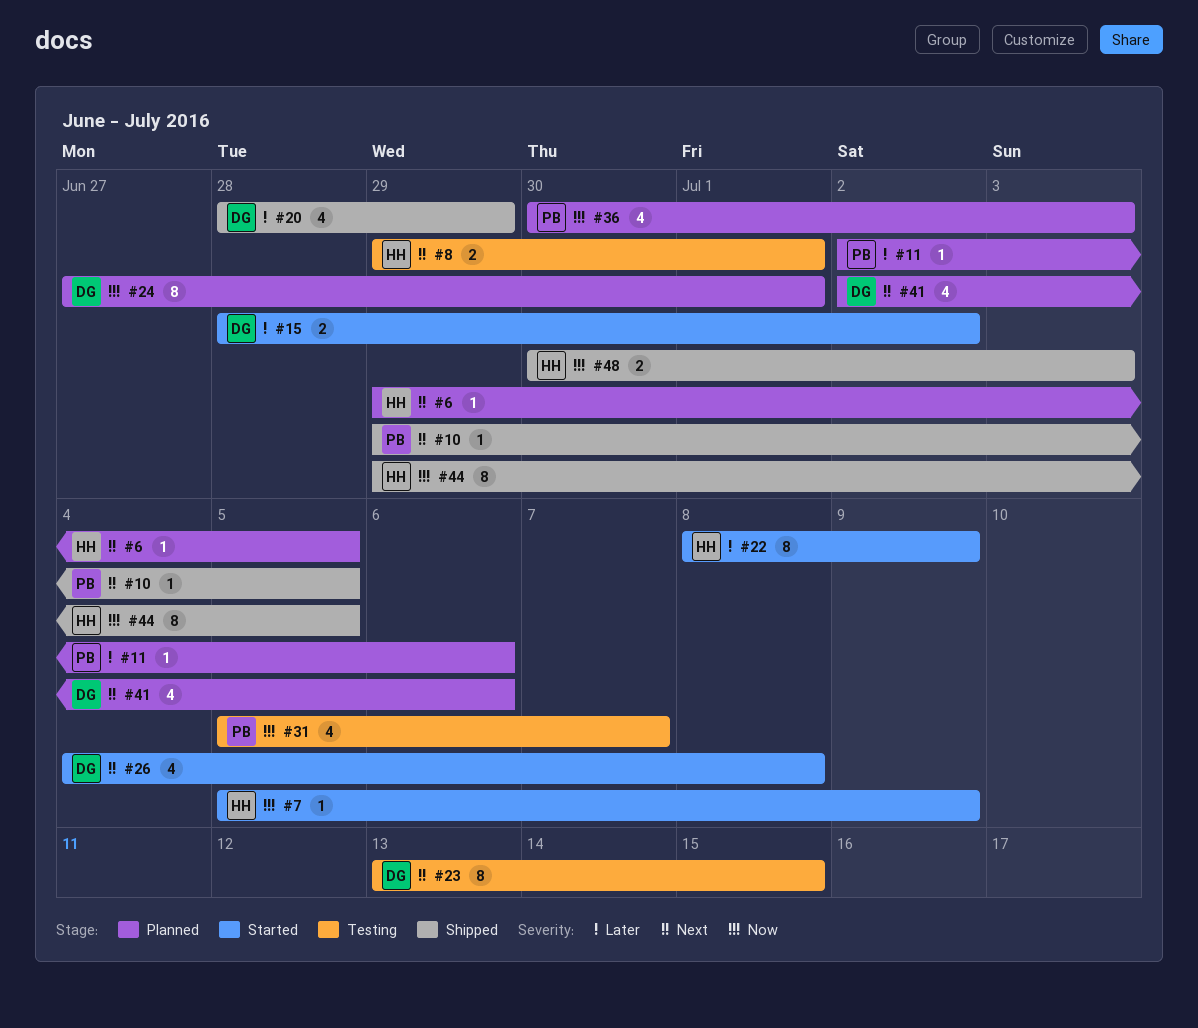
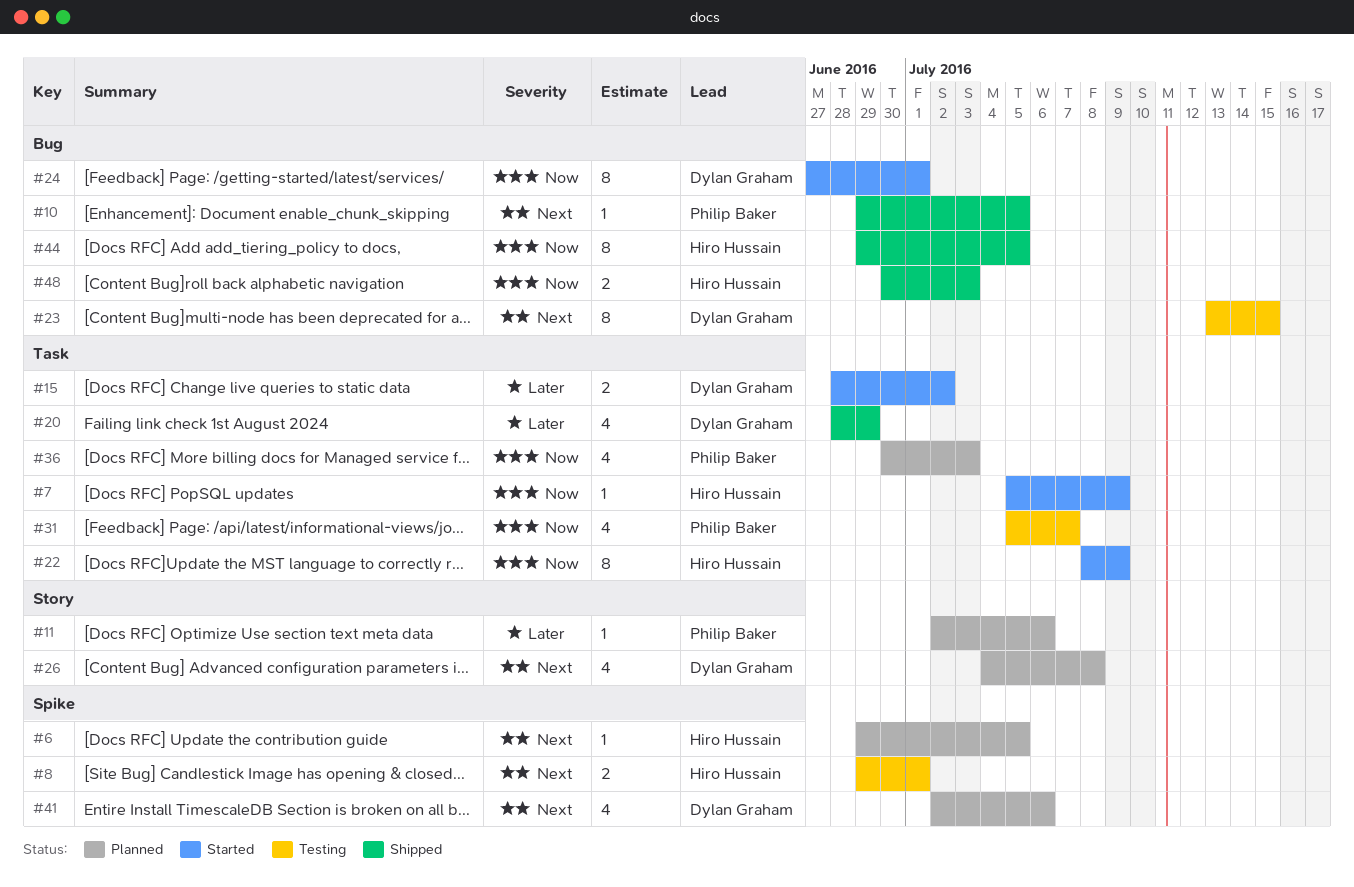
#22, priority: Later -> Now
#24, status: Planned -> Started
#26, status: Started -> Planned

